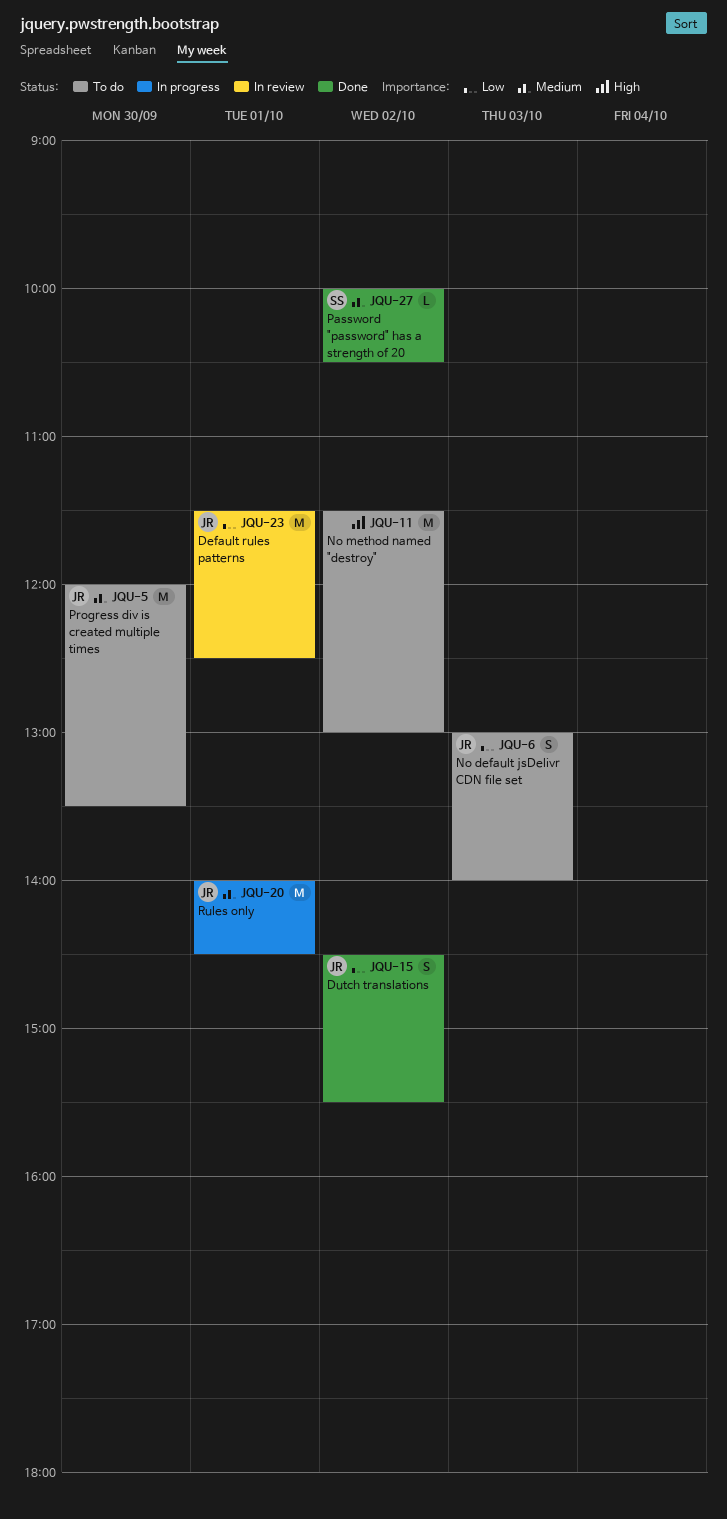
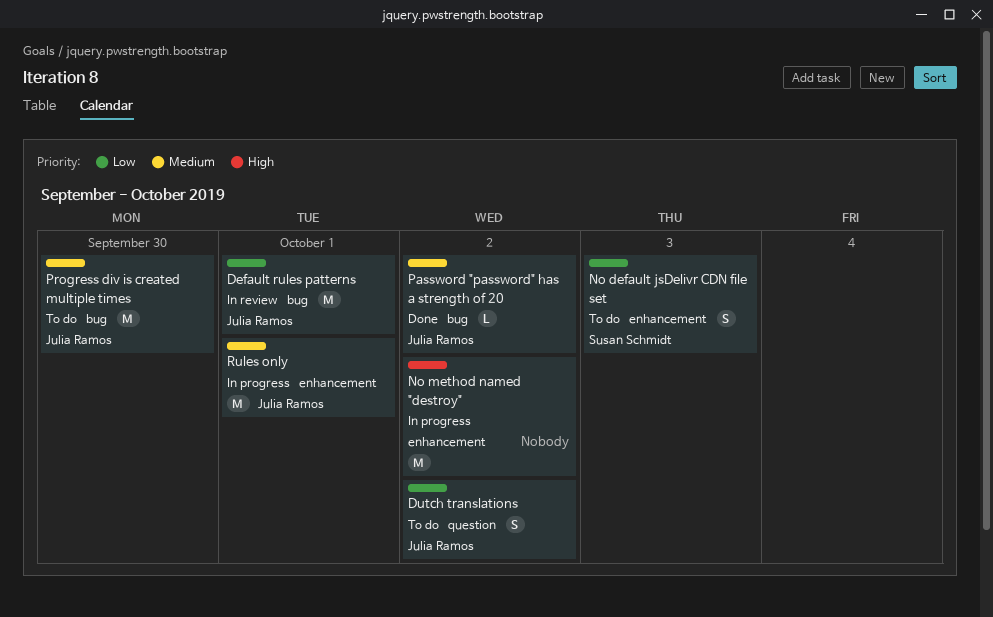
Dutch translations, status: Done -> To do
No default jsDelivr CDN file set, owner: Julia Ramos -> Susan Schmidt
No method named "destroy", status: To do -> In progress
Password "password" has a strength of 20, owner: Susan Schmidt -> Julia Ramos

